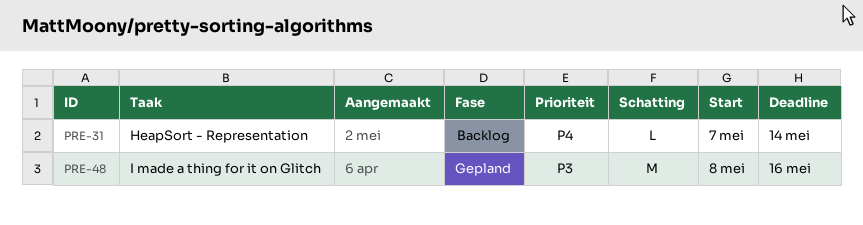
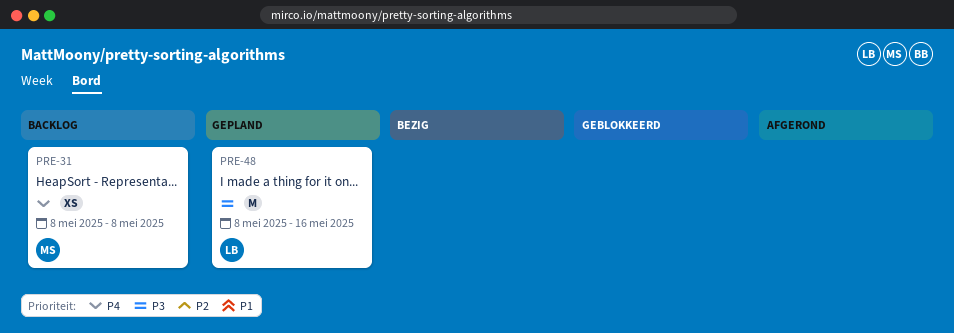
PRE-31, estimate: L -> XS
PRE-31, start: May 7 -> May 8
PRE-31, due: May 14 -> May 8

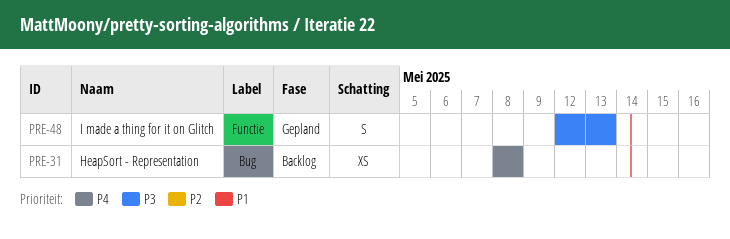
PRE-48, estimate: M -> S
PRE-48, start: May 8 -> May 12
PRE-48, due: May 16 -> May 13

